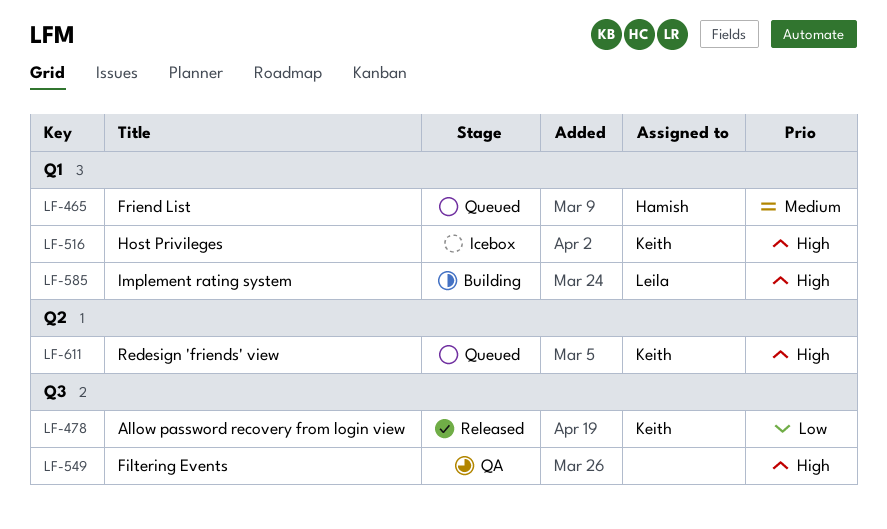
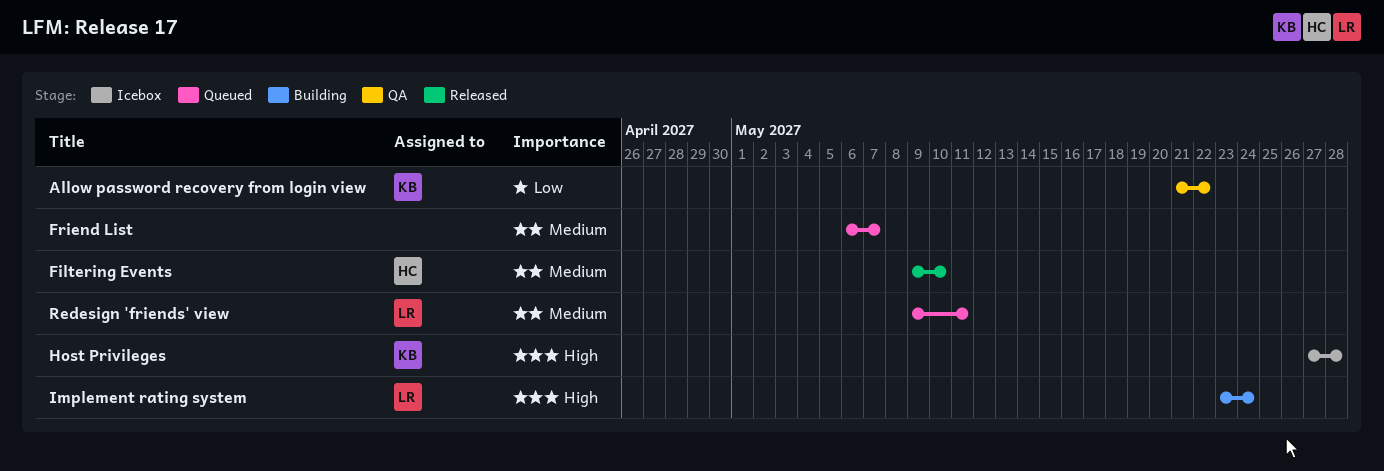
Allow password recovery from login view, status: Released -> QA
Filtering Events, status: QA -> Released
Filtering Events, owner: none -> Hamish
Filtering Events, priority: High -> Medium
Friend List, owner: Hamish -> none
Redesign 'friends' view, owner: Keith -> Leila
Redesign 'friends' view, priority: High -> Medium

